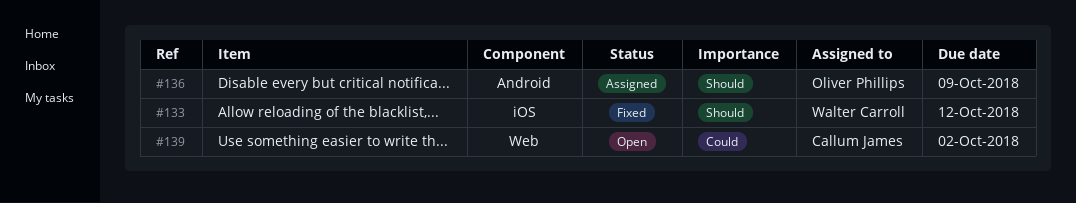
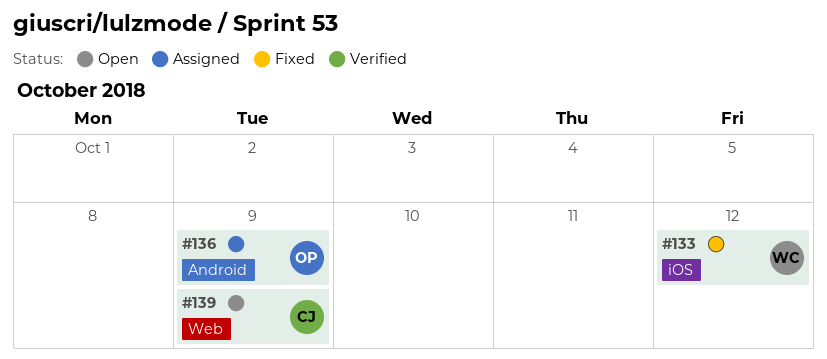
#139, due: Oct 2 -> Oct 9

